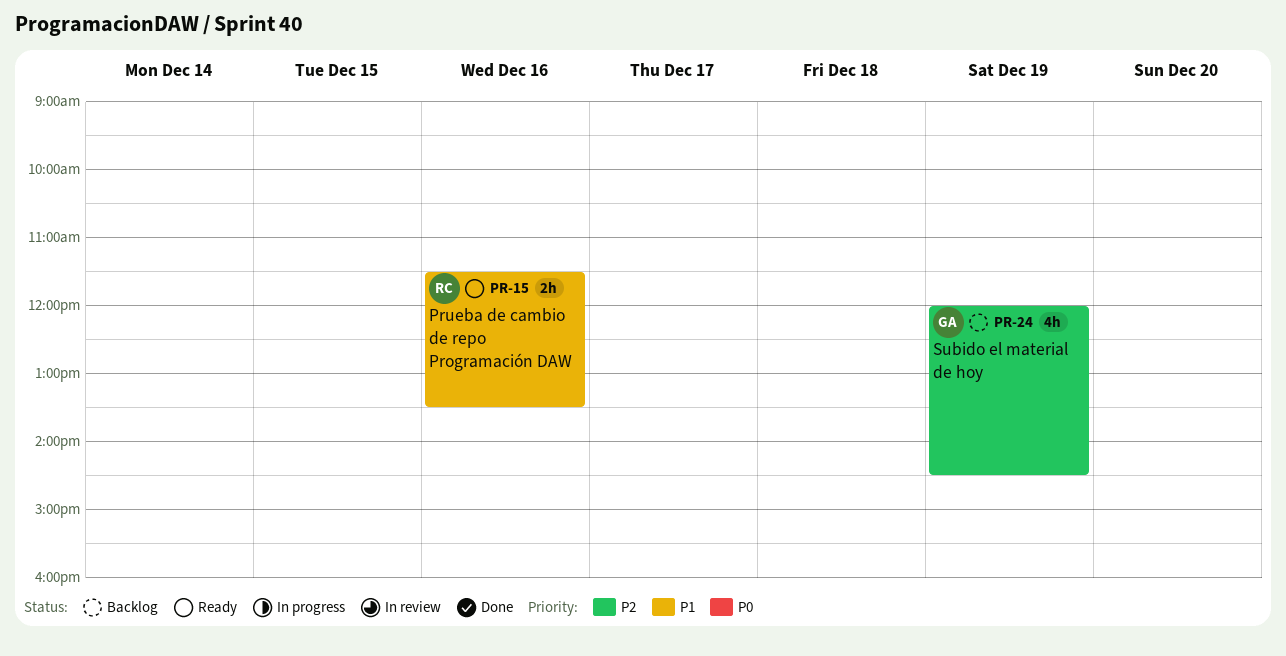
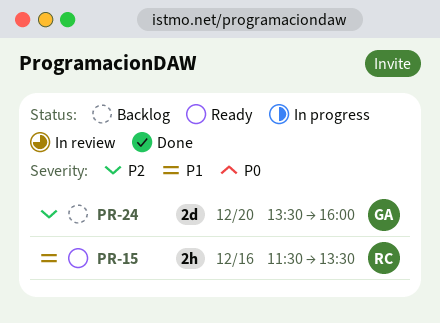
PR-24, estimate: 4h -> 2d
PR-24, day: Dec 19 -> Dec 20
PR-24, begins: 12:00 -> 13:30
PR-24, ends: 14:30 -> 16:00

